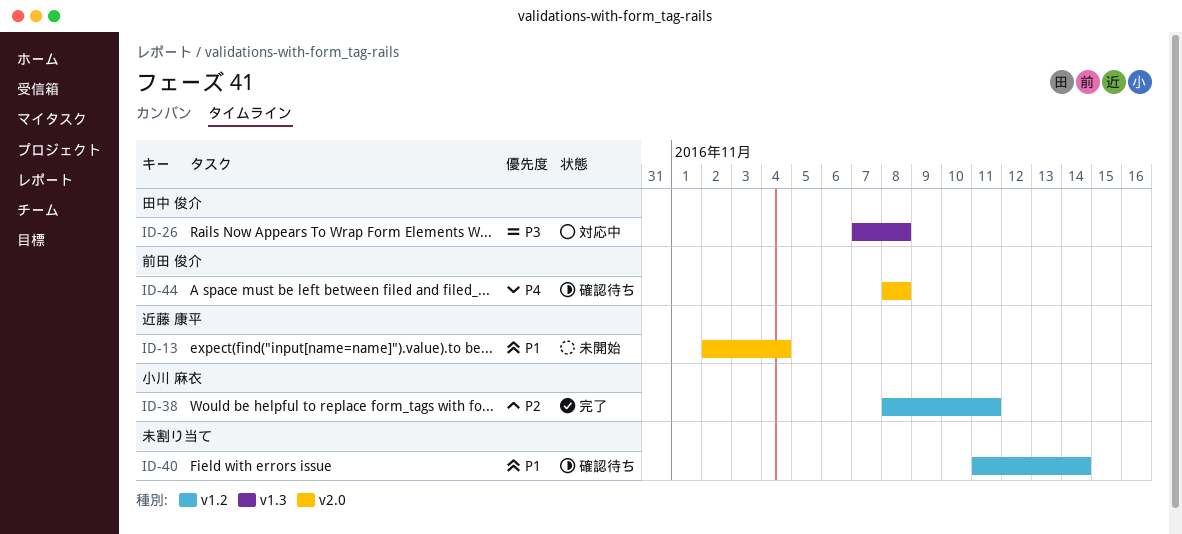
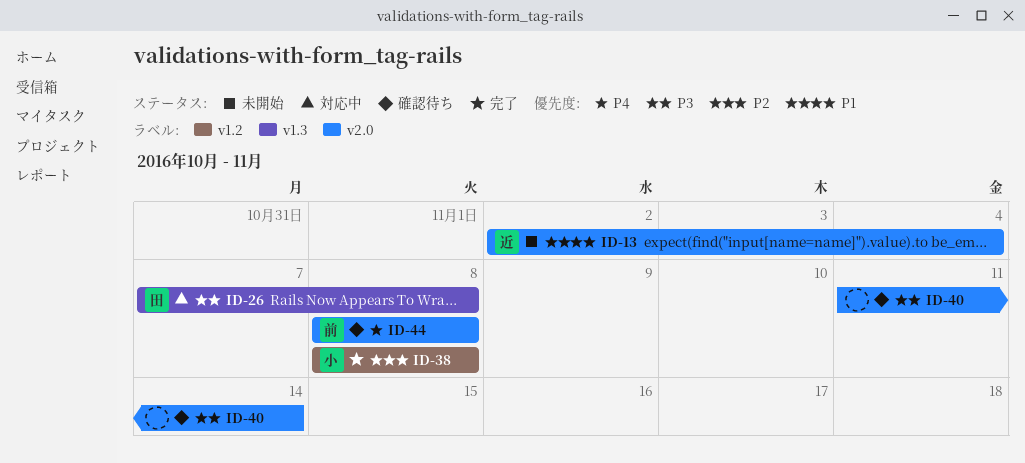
ID-38, due: Nov 11 -> Nov 8
ID-40, priority: P1 -> P3
ID-40, label: v1.2 -> v2.0

